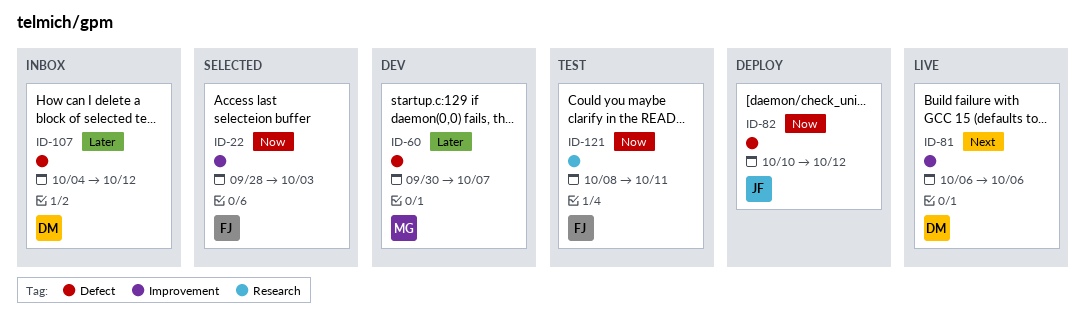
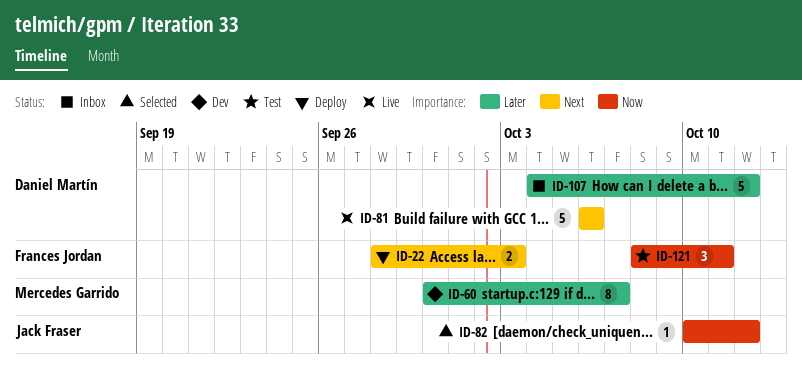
ID-22, status: Selected -> Deploy
ID-22, priority: Now -> Next
ID-82, status: Deploy -> Selected

